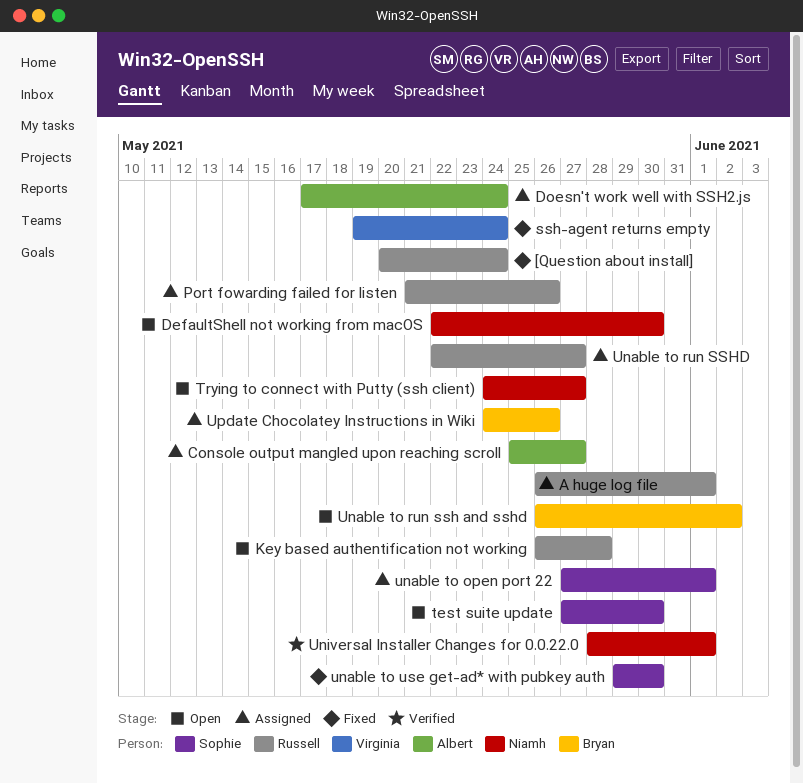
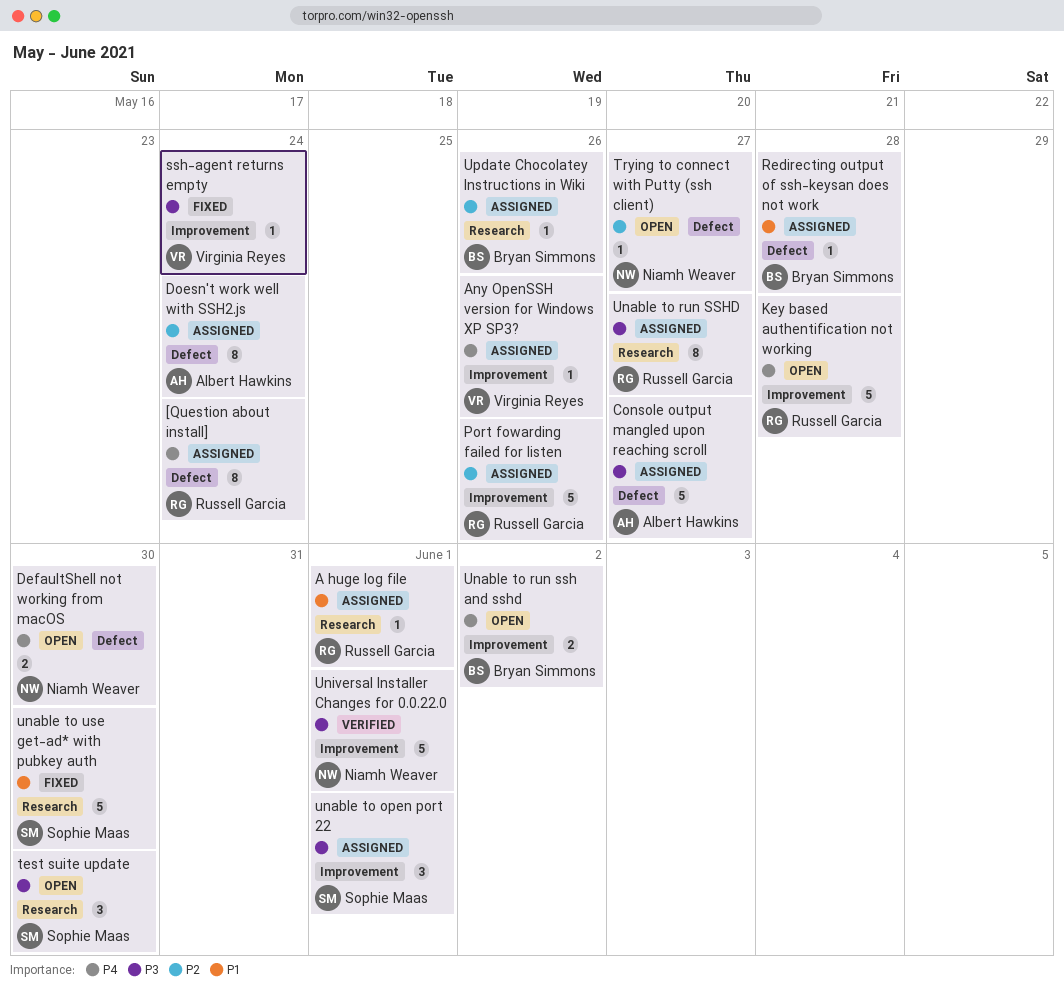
[Question about install], status: Fixed -> Assigned
Any OpenSSH version for Windows XP SP3?: none -> present
Redirecting output of ssh-keysan does not work: none -> present

